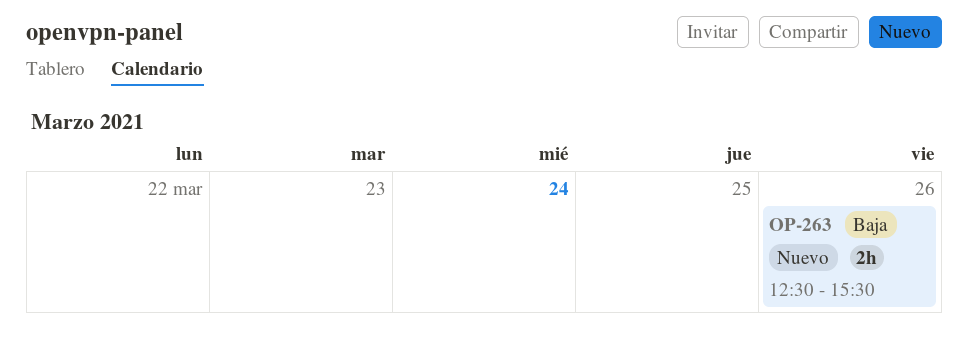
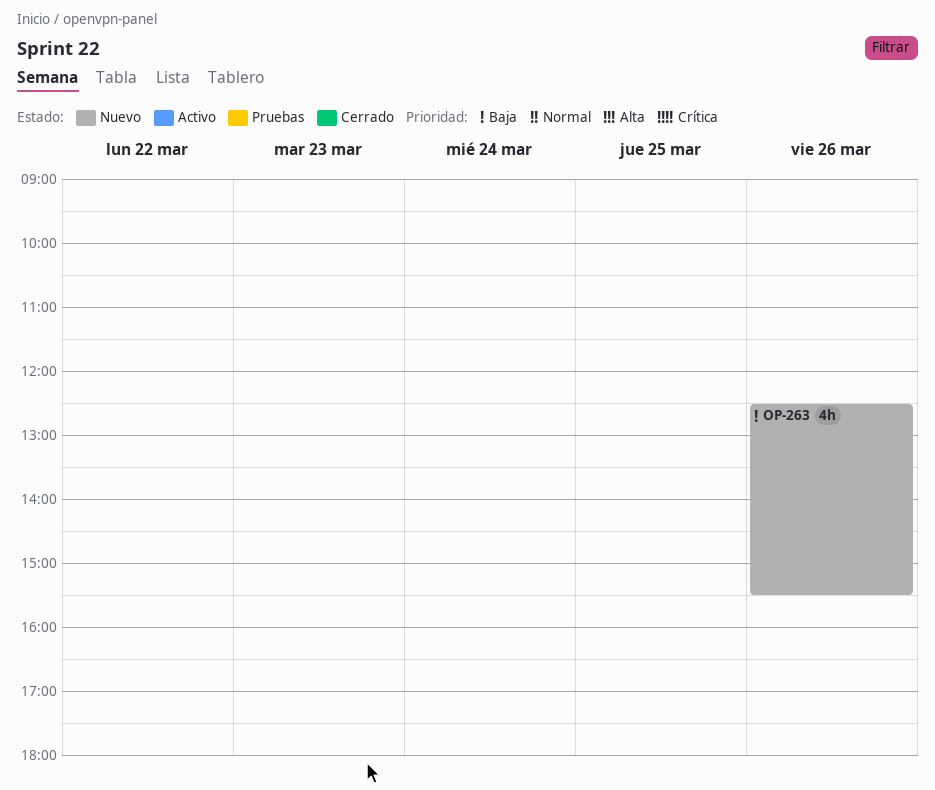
OP-263, estimate: 2h -> 4h

